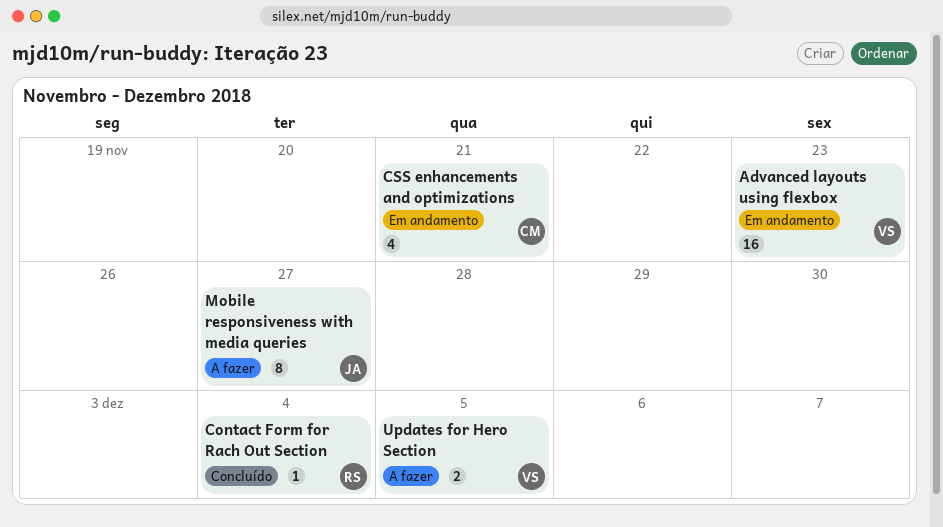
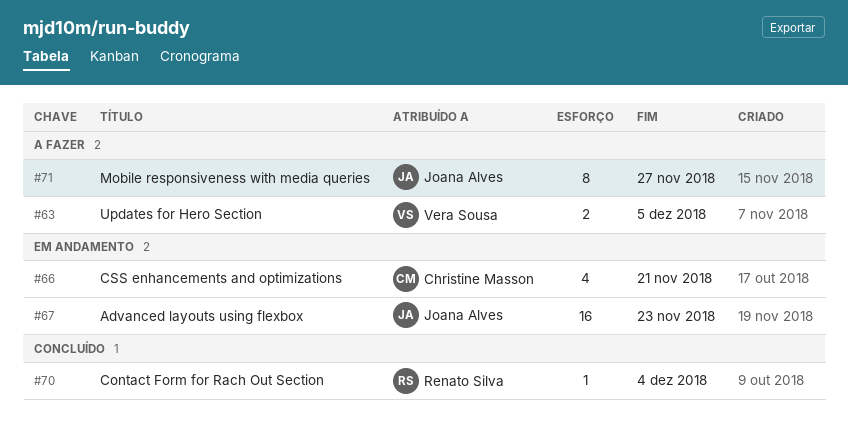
Advanced layouts using flexbox, owner: Vera Sousa -> Joana Alves

